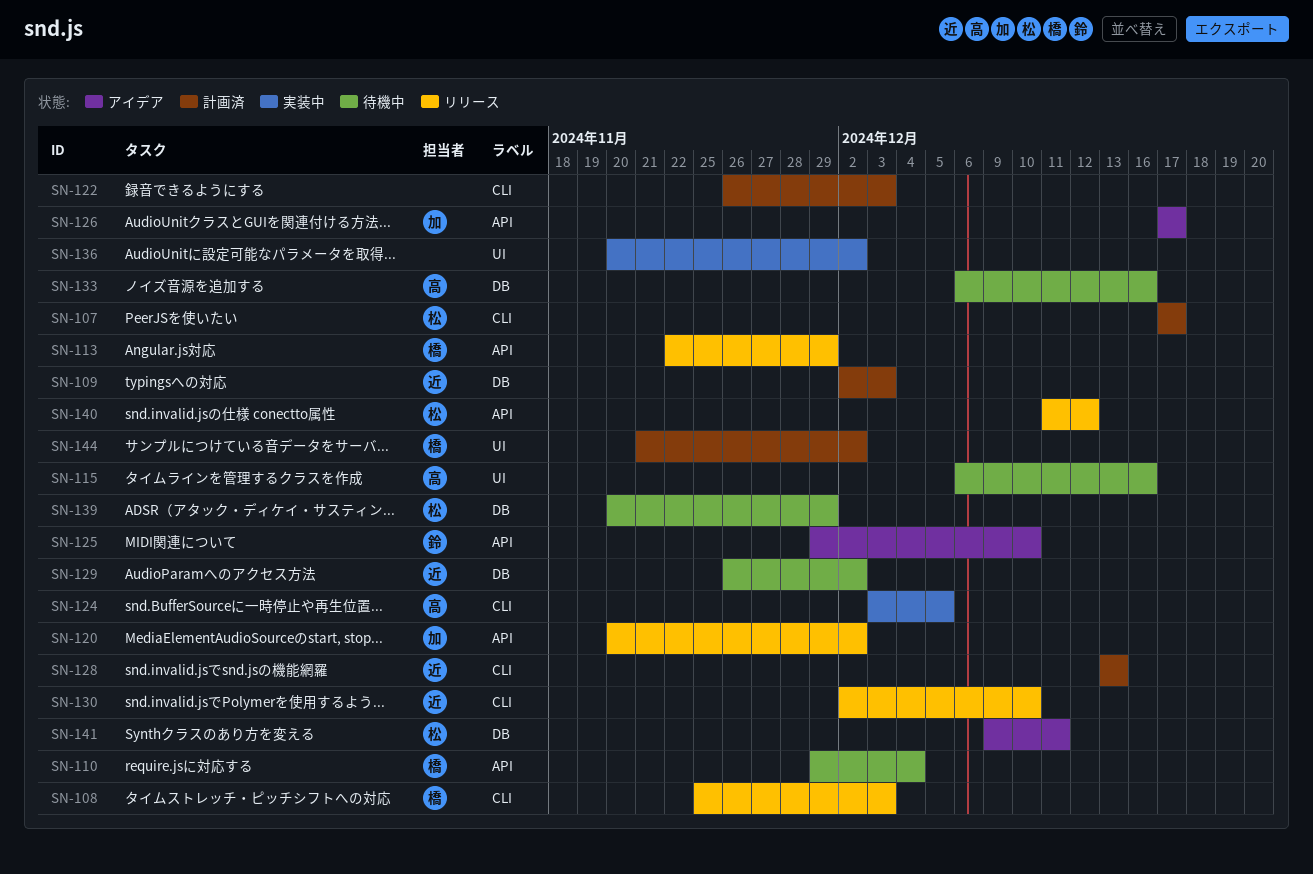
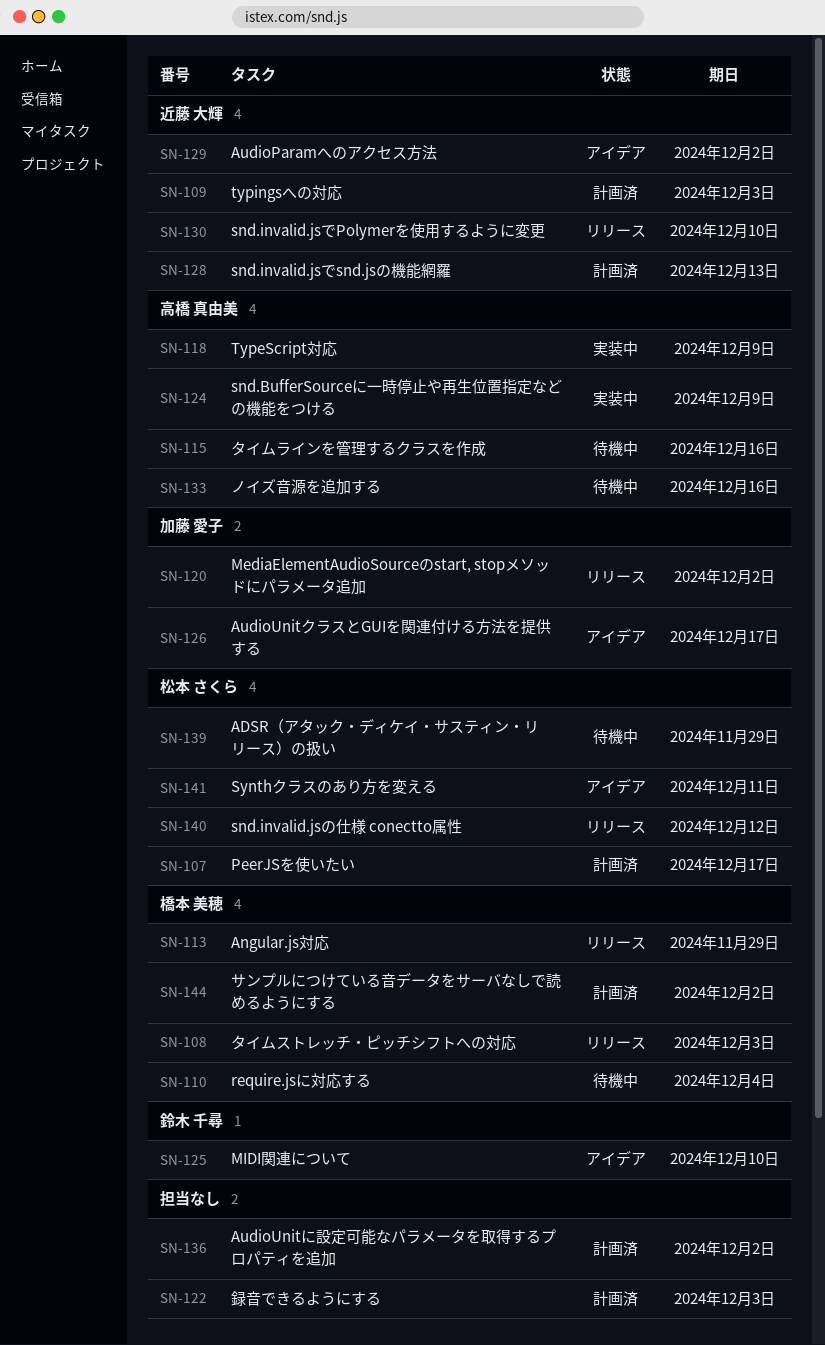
SN-118: none -> present
SN-124, due: Dec 5 -> Dec 9
SN-129, status: 待機中 -> アイデア
SN-136, status: 実装中 -> 計画済

